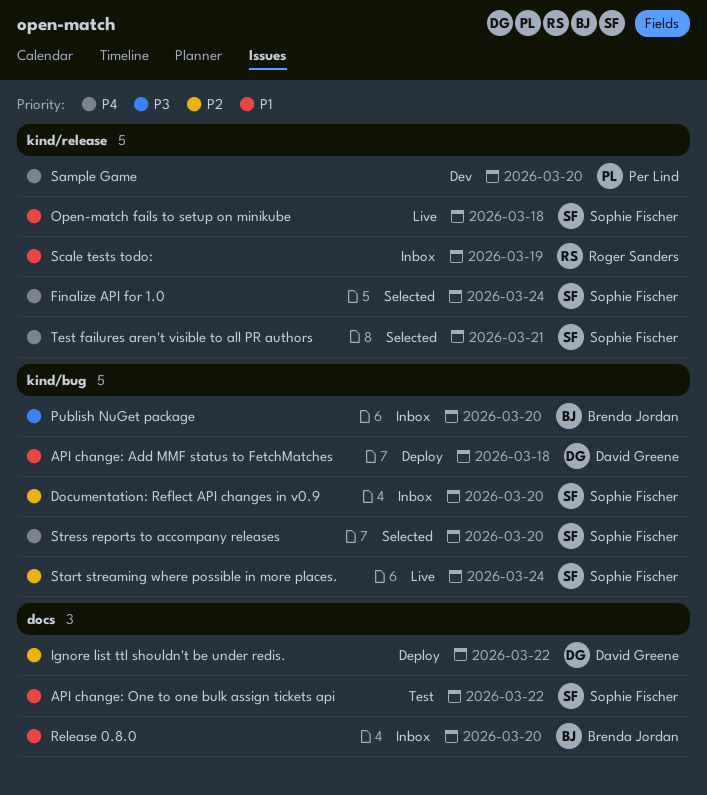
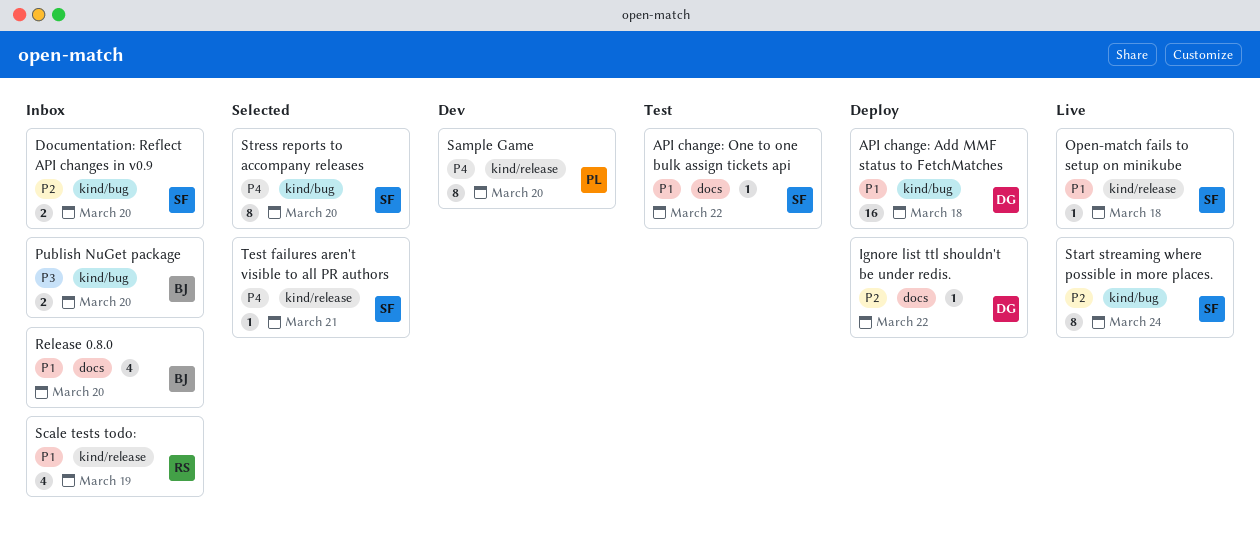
Finalize API for 1.0: present -> none

